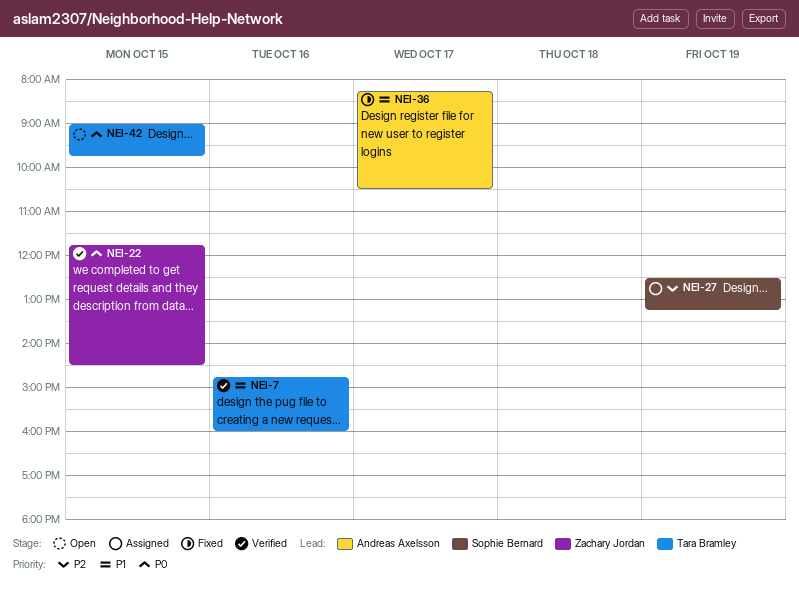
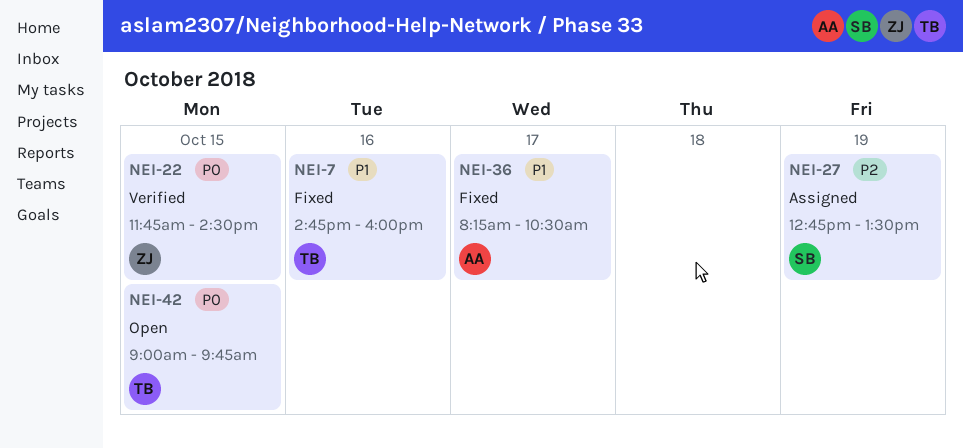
NEI-7, status: Verified -> Fixed
NEI-27, begins: 12:30 -> 12:45
NEI-27, ends: 13:15 -> 13:30

